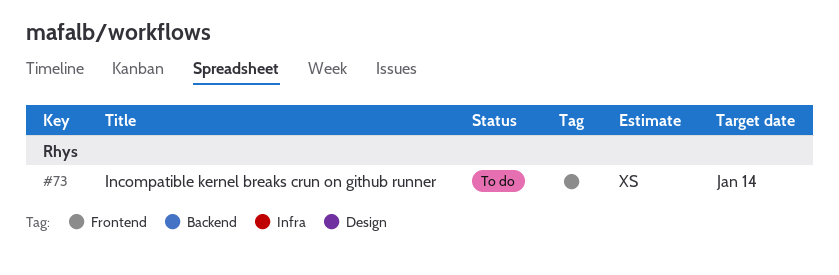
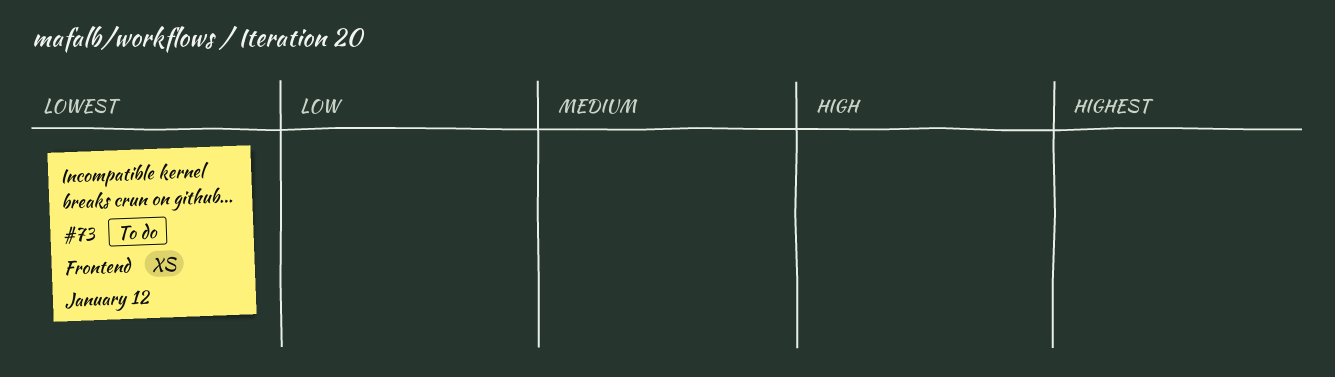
#73, due: Jan 14 -> Jan 12

